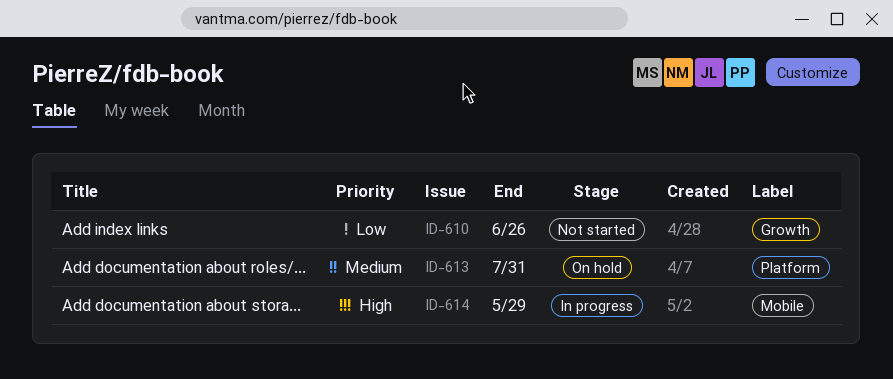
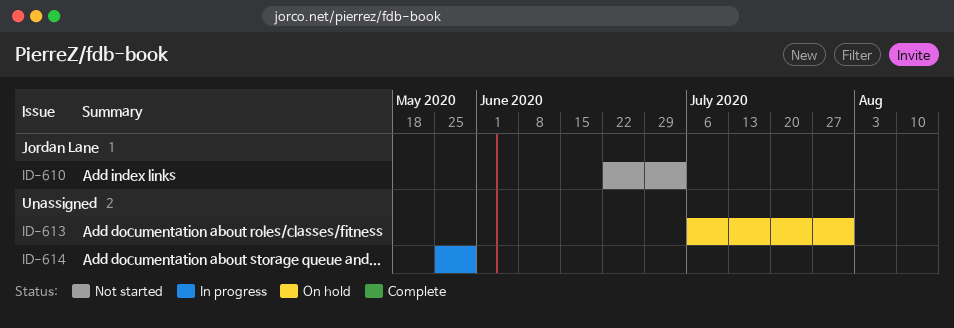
ID-610, due: Jun 26 -> Jul 3

